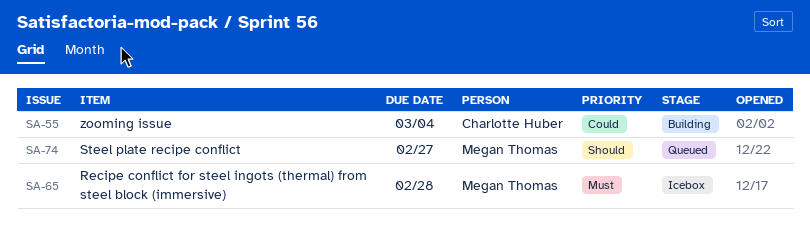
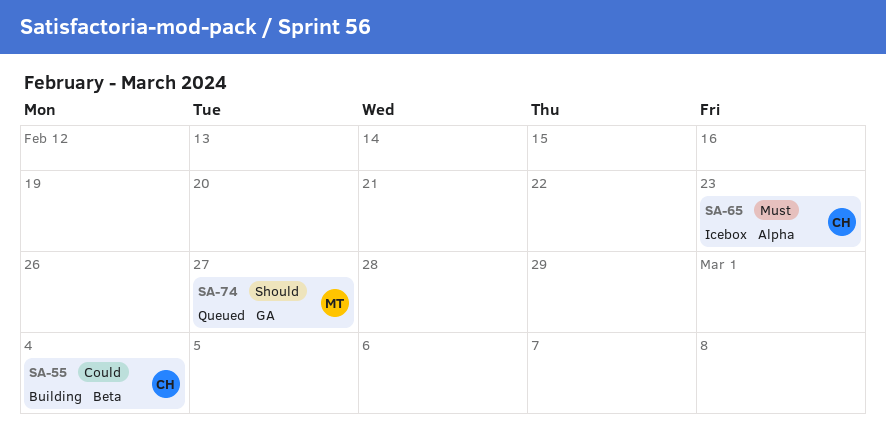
SA-65, owner: Megan Thomas -> Charlotte Huber
SA-65, due: Feb 28 -> Feb 23

